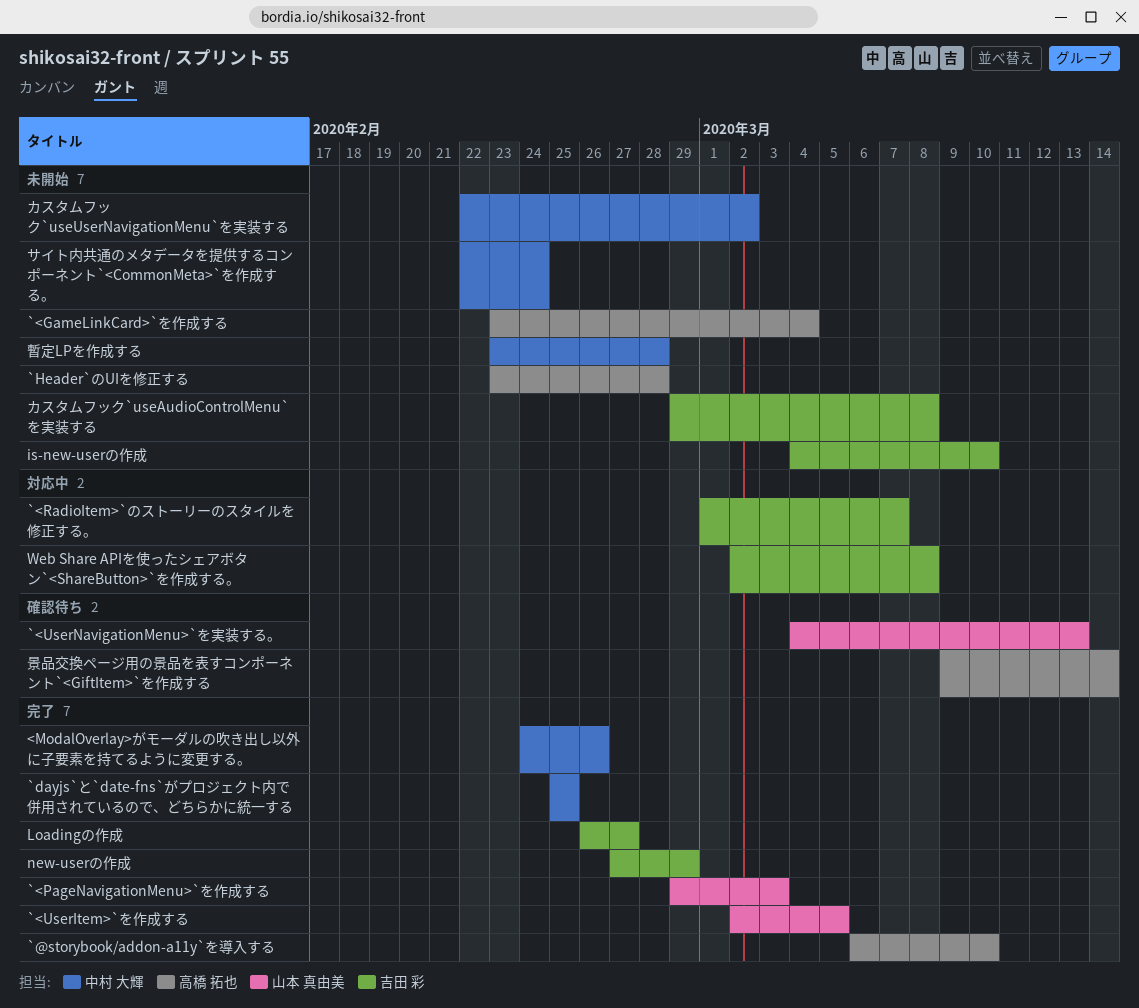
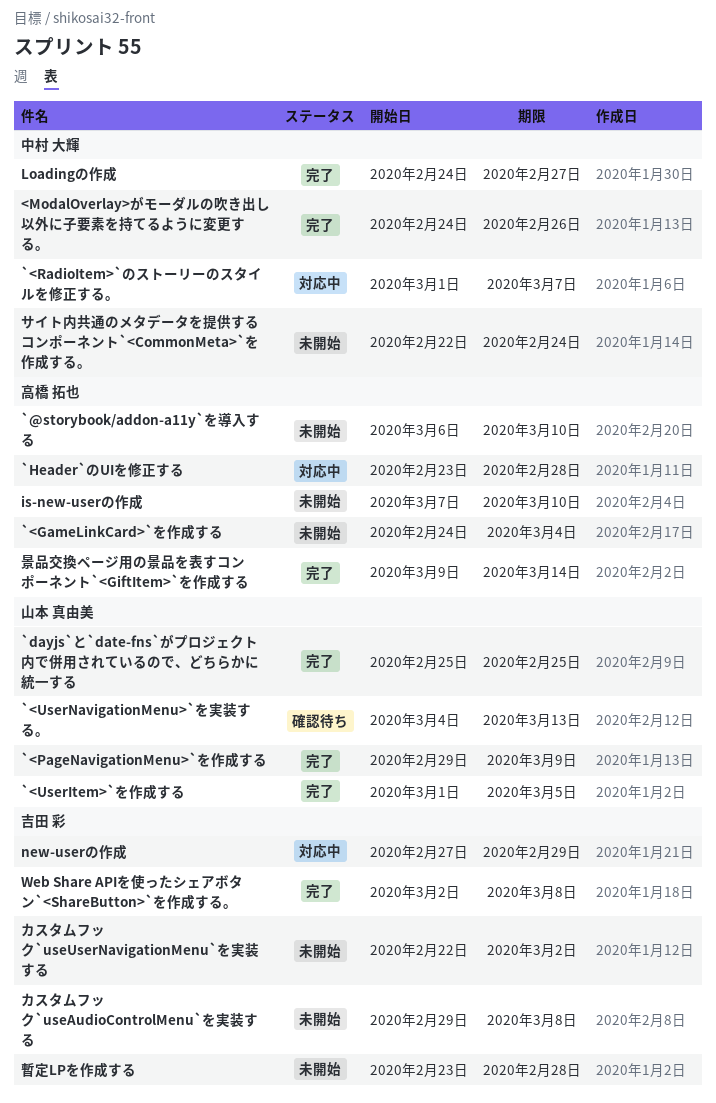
`<GameLinkCard>`を作成する, start: Feb 23 -> Feb 24
`<PageNavigationMenu>`を作成する, due: Mar 3 -> Mar 9
`<RadioItem>`のストーリーのスタイルを修正する。, owner: 吉田 彩 -> 中村 大輝
`<UserItem>`を作成する, start: Mar 2 -> Mar 1
`@storybook/addon-a11y`を導入する, status: 完了 -> 未開始
`dayjs`と`date-fns`がプロジェクト内で併用されているので、どちらかに統一する, owner: 中村 大輝 -> 山本 真由美
`Header`のUIを修正する, status: 未開始 -> 対応中
is-new-userの作成, owner: 吉田 彩 -> 高橋 拓也
is-new-userの作成, start: Mar 4 -> Mar 7
Loadingの作成, owner: 吉田 彩 -> 中村 大輝
Loadingの作成, start: Feb 26 -> Feb 24
new-userの作成, status: 完了 -> 対応中
Web Share APIを使ったシェアボタン`<ShareButton>`を作成する。, status: 対応中 -> 完了
カスタムフック`useUserNavigationMenu`を実装する, owner: 中村 大輝 -> 吉田 彩
景品交換ページ用の景品を表すコンポーネント`<GiftItem>`を作成する, status: 確認待ち -> 完了
暫定LPを作成する, owner: 中村 大輝 -> 吉田 彩

